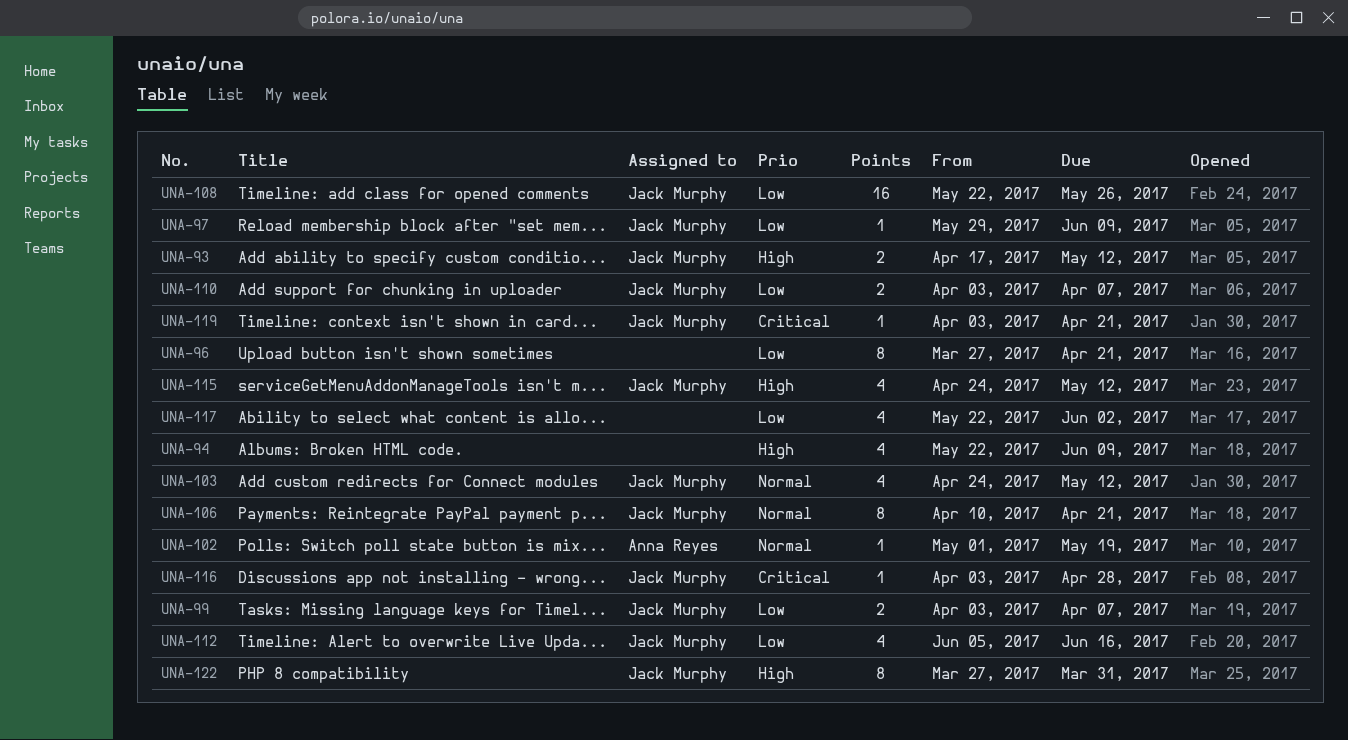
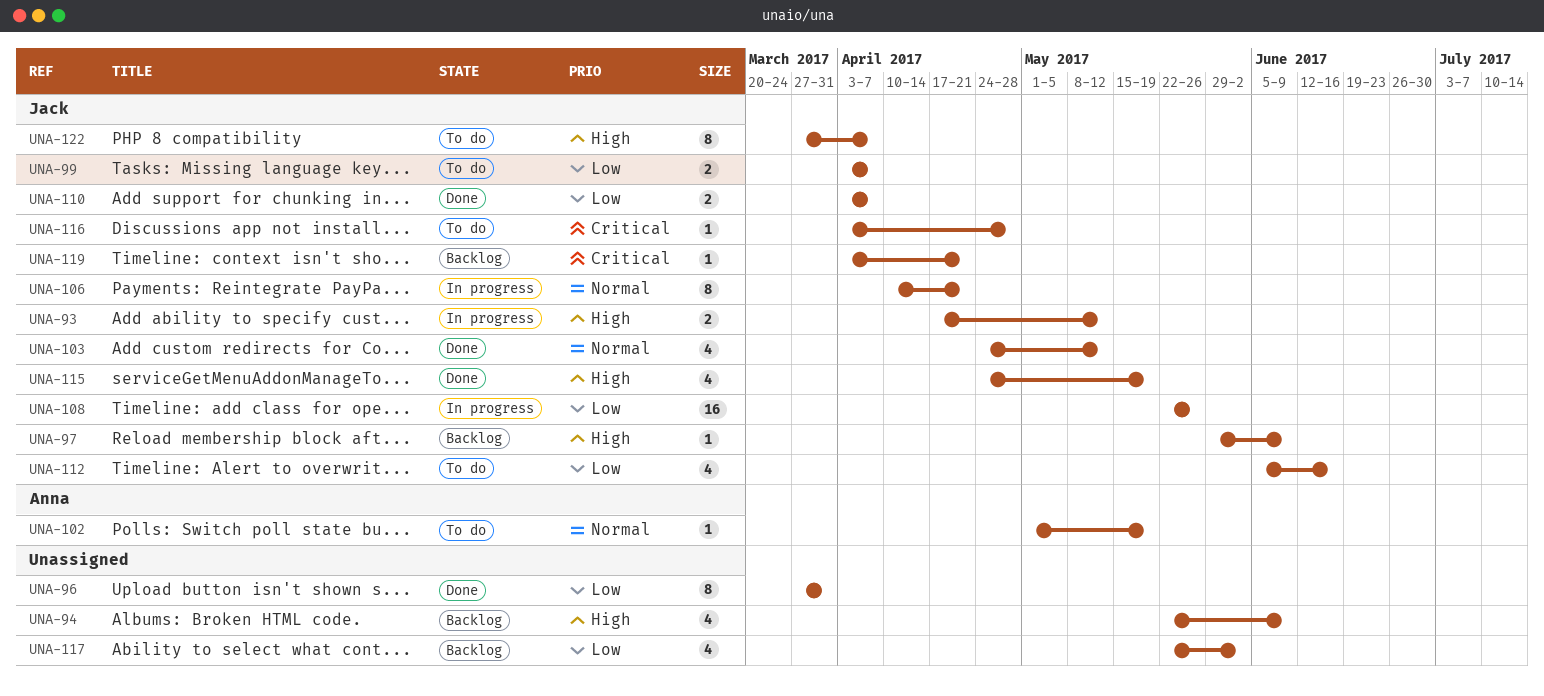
UNA-96, due: Apr 21 -> Mar 31
UNA-97, priority: Low -> High
UNA-115, due: May 12 -> May 19
UNA-122, due: Mar 31 -> Apr 7

